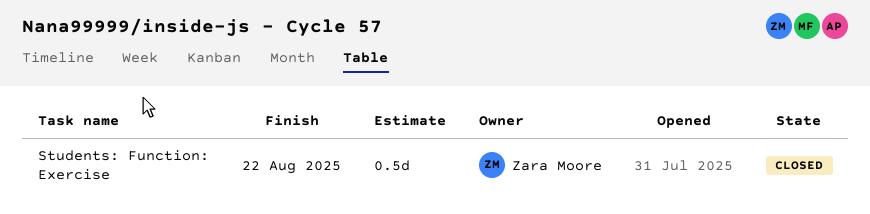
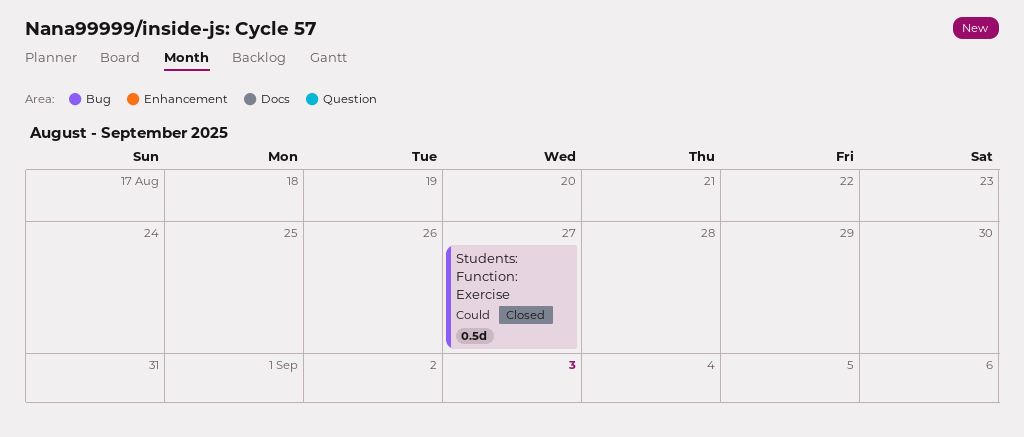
Students: Function: Exercise, due: Aug 22 -> Aug 27

